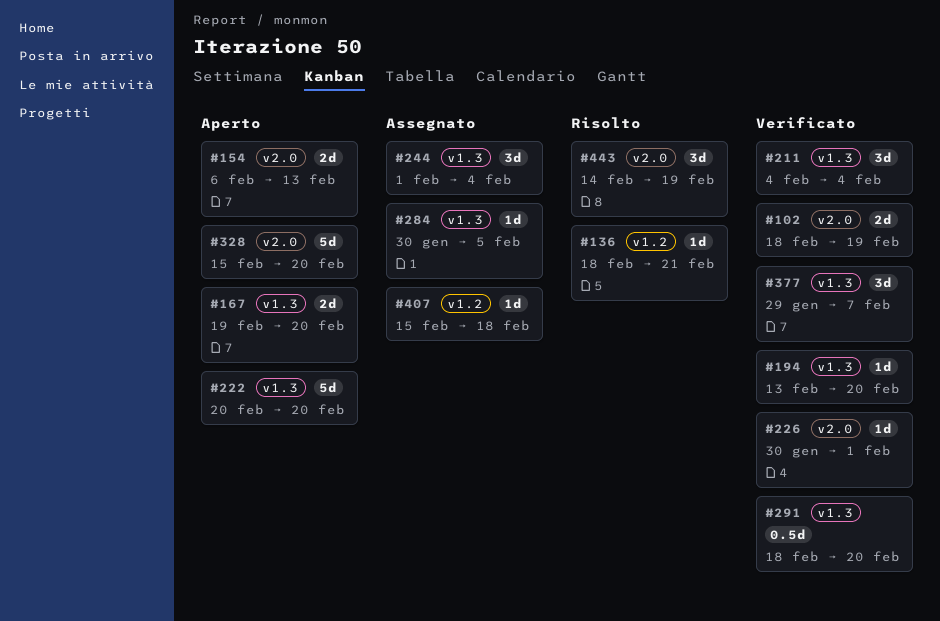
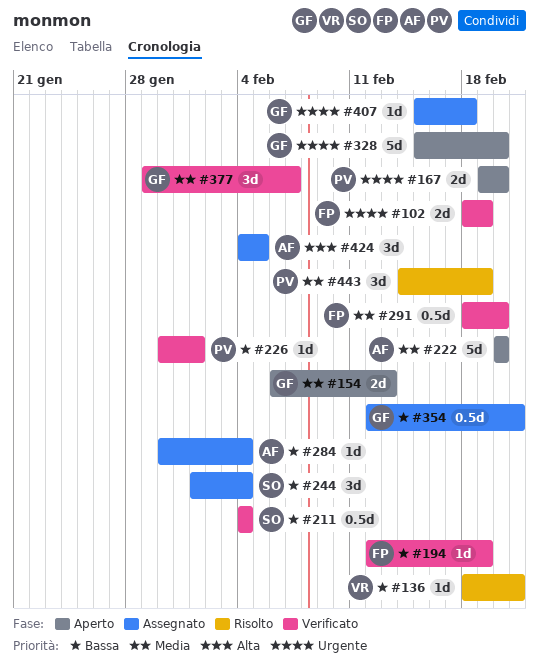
#194, start: Feb 13 -> Feb 12
#194, due: Feb 20 -> Feb 19
#211, estimate: 3d -> 0.5d
#284, due: Feb 5 -> Feb 4
#354: none -> present
#424: none -> present

